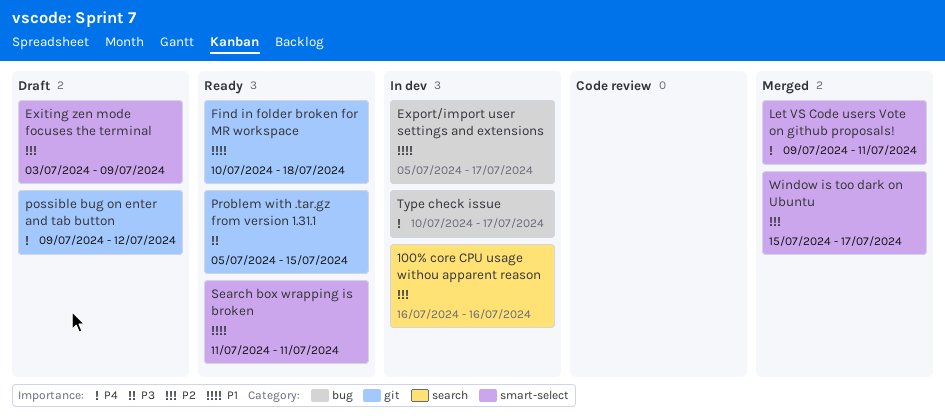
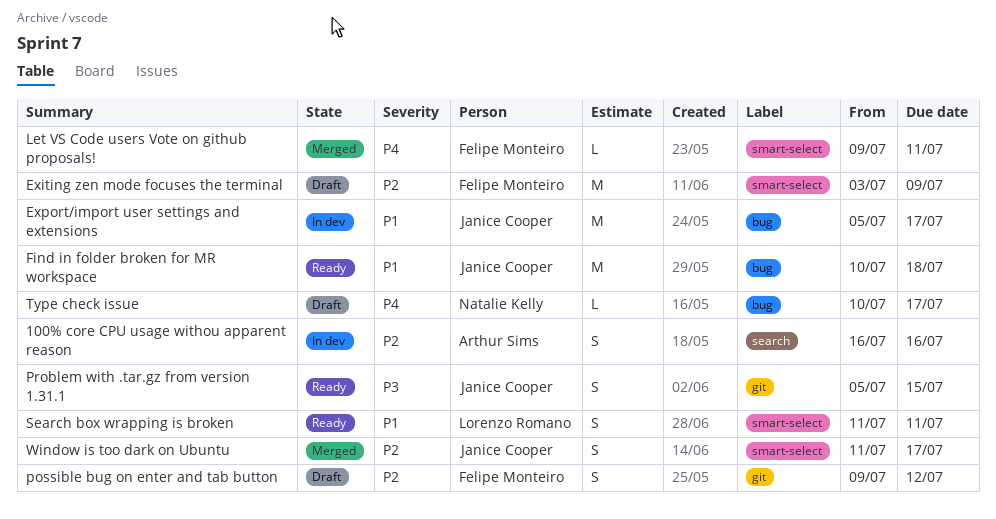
Find in folder broken for MR workspace, label: git -> bug
possible bug on enter and tab button, priority: P4 -> P2
Type check issue, status: In dev -> Draft
Window is too dark on Ubuntu, start: Jul 15 -> Jul 11

